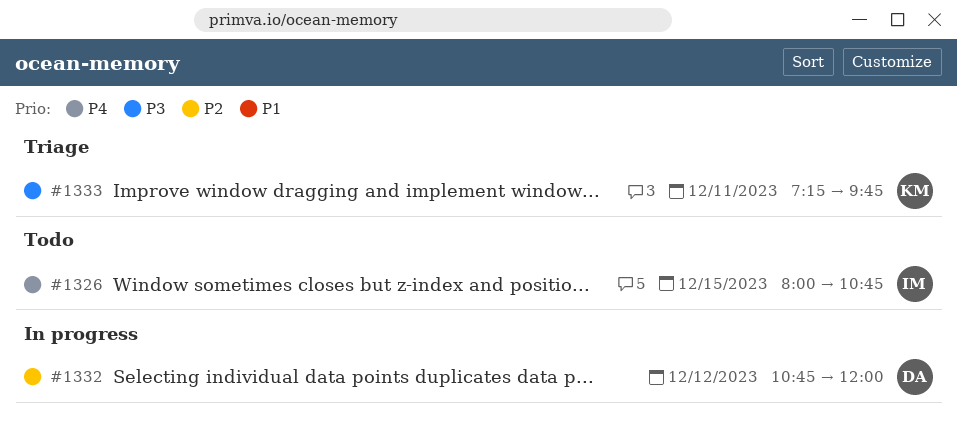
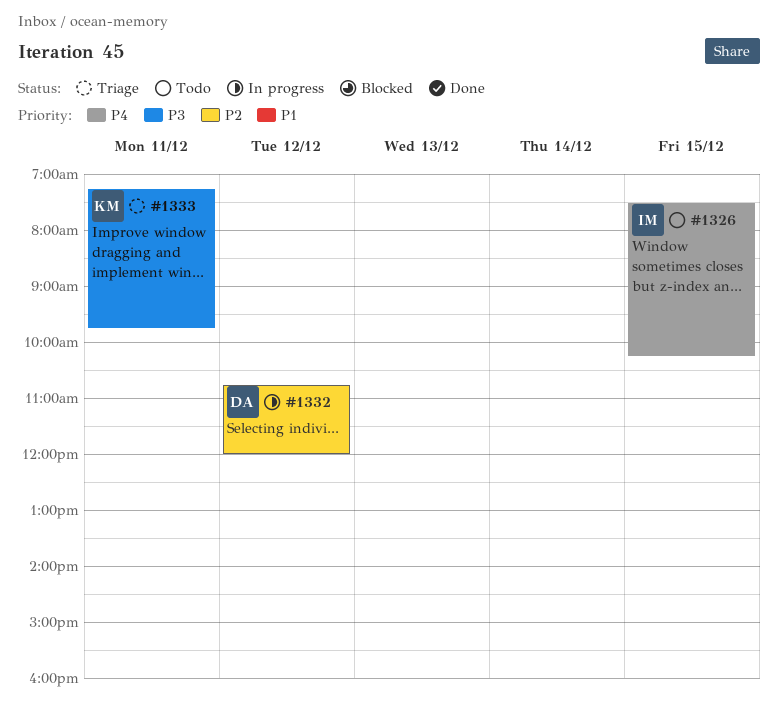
#1326, begins: 08:00 -> 07:30
#1326, ends: 10:45 -> 10:15

